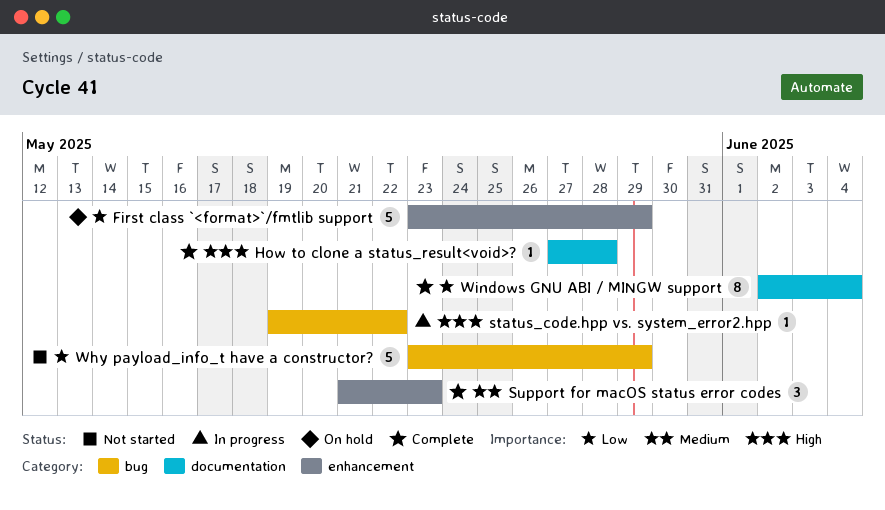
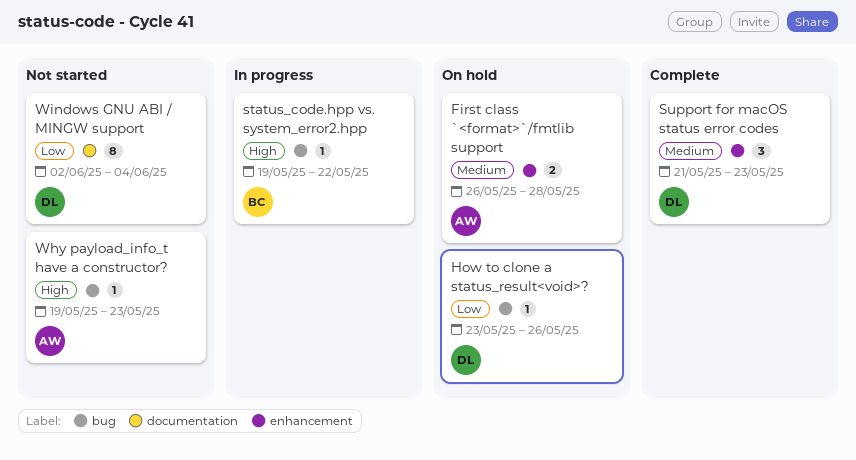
First class `<format>`/fmtlib support, priority: Low -> Medium
First class `<format>`/fmtlib support, estimate: 5 -> 2
First class `<format>`/fmtlib support, start: May 23 -> May 26
First class `<format>`/fmtlib support, due: May 29 -> May 28
How to clone a status_result<void>?, status: Complete -> On hold
How to clone a status_result<void>?, priority: High -> Low
How to clone a status_result<void>?, label: documentation -> bug
How to clone a status_result<void>?, start: May 27 -> May 23
How to clone a status_result<void>?, due: May 28 -> May 26
Why payload_info_t have a constructor?, priority: Low -> High
Why payload_info_t have a constructor?, estimate: 5 -> 1
Why payload_info_t have a constructor?, start: May 23 -> May 19
Why payload_info_t have a constructor?, due: May 29 -> May 23
Windows GNU ABI / MINGW support, status: Complete -> Not started

